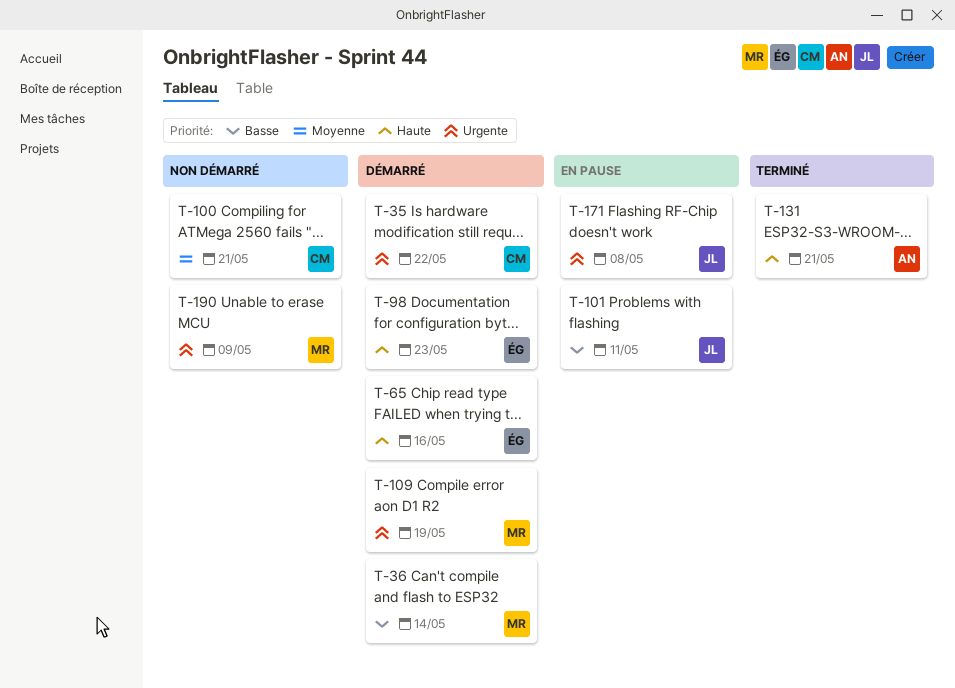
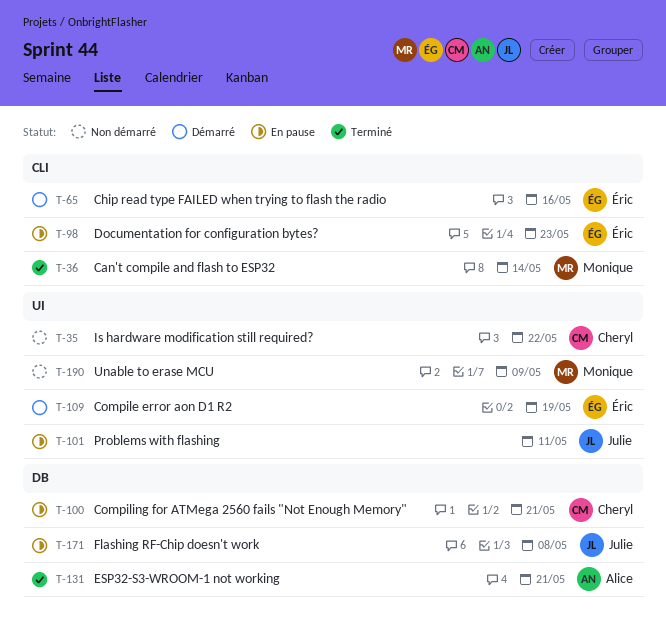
T-35, status: Démarré -> Non démarré
T-36, status: Démarré -> Terminé
T-98, status: Démarré -> En pause
T-100, status: Non démarré -> En pause
T-109, owner: Monique -> Éric

